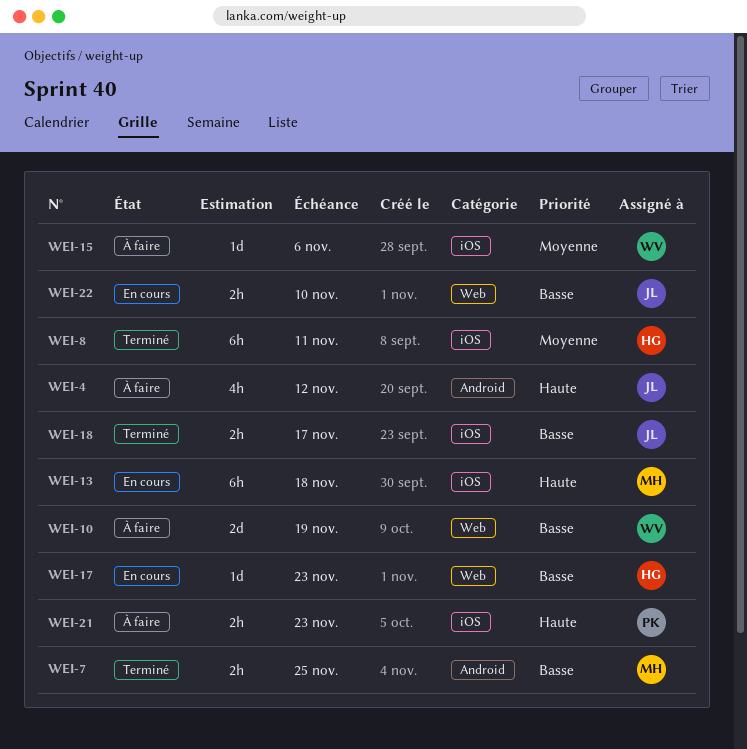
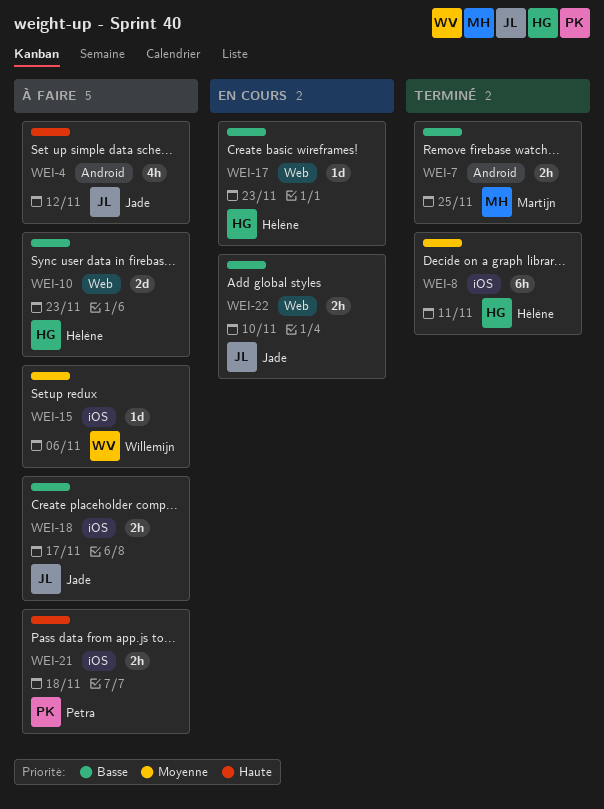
WEI-10, owner: Willemijn -> Hélène
WEI-10, due: Nov 19 -> Nov 23
WEI-13: present -> none
WEI-18, status: Terminé -> À faire
WEI-21, due: Nov 23 -> Nov 18

